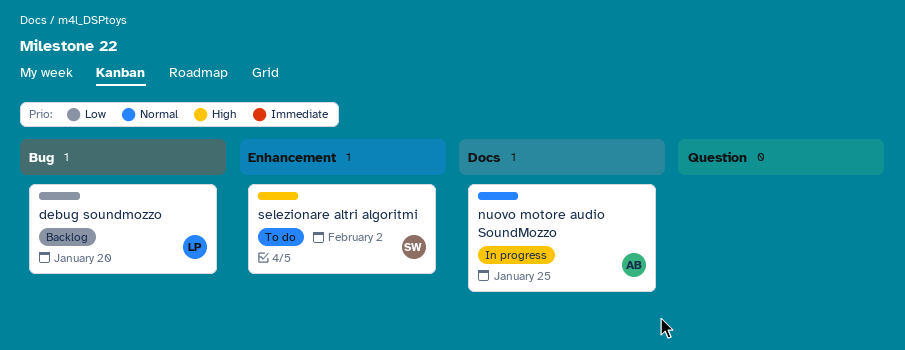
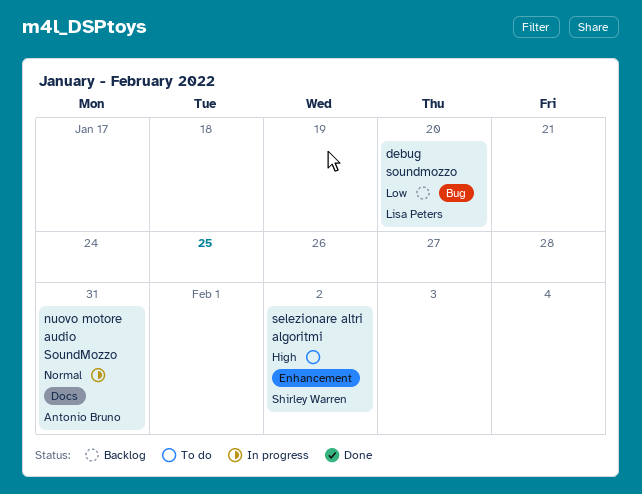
nuovo motore audio SoundMozzo, due: Jan 25 -> Jan 31

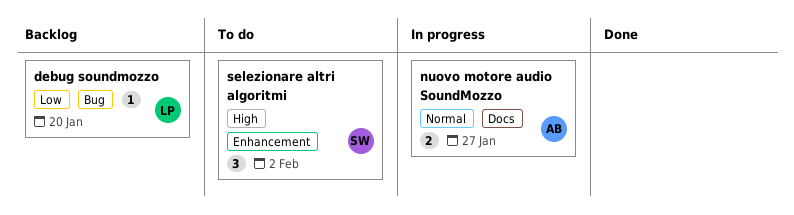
nuovo motore audio SoundMozzo, due: Jan 31 -> Jan 27

